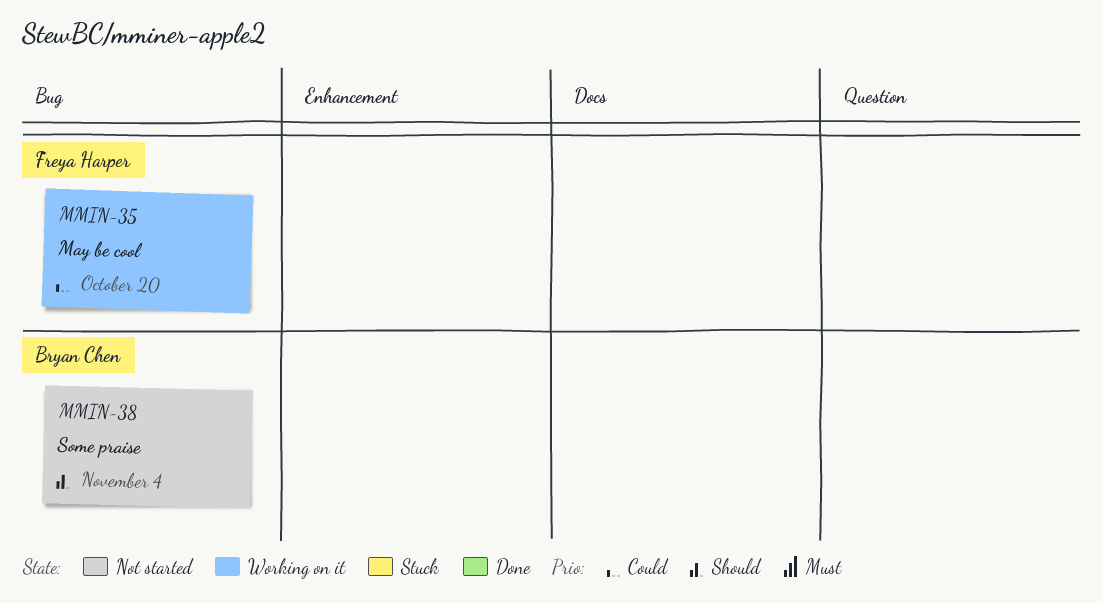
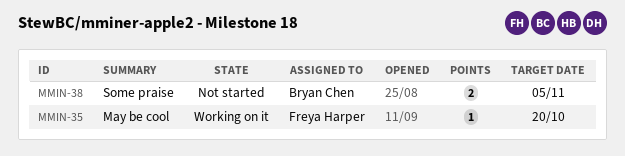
MMIN-38, due: Nov 4 -> Nov 5

